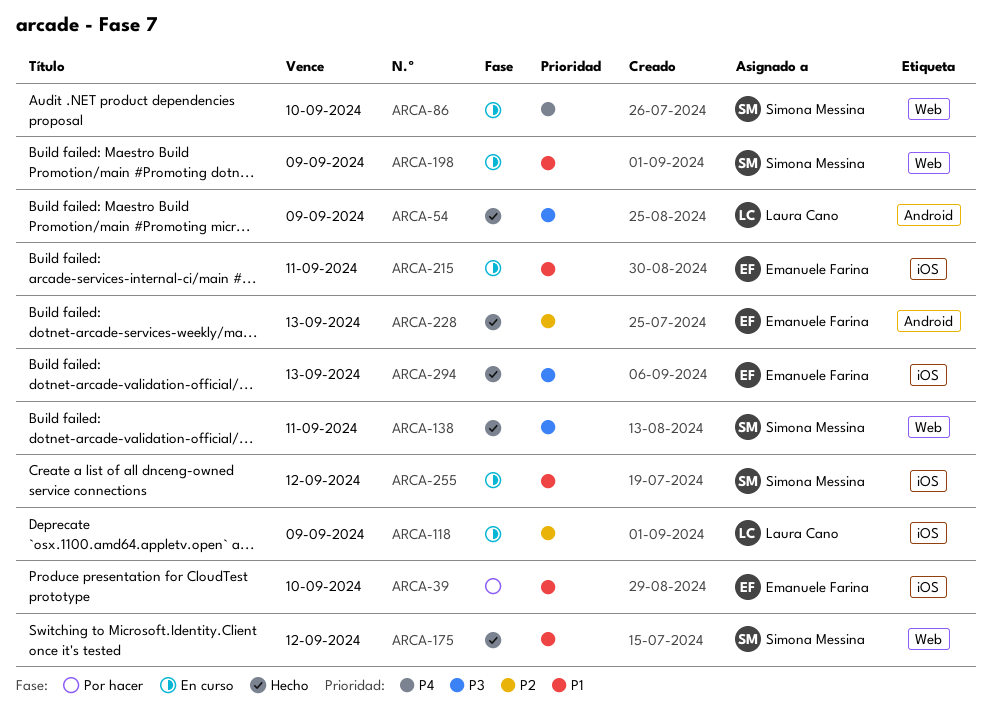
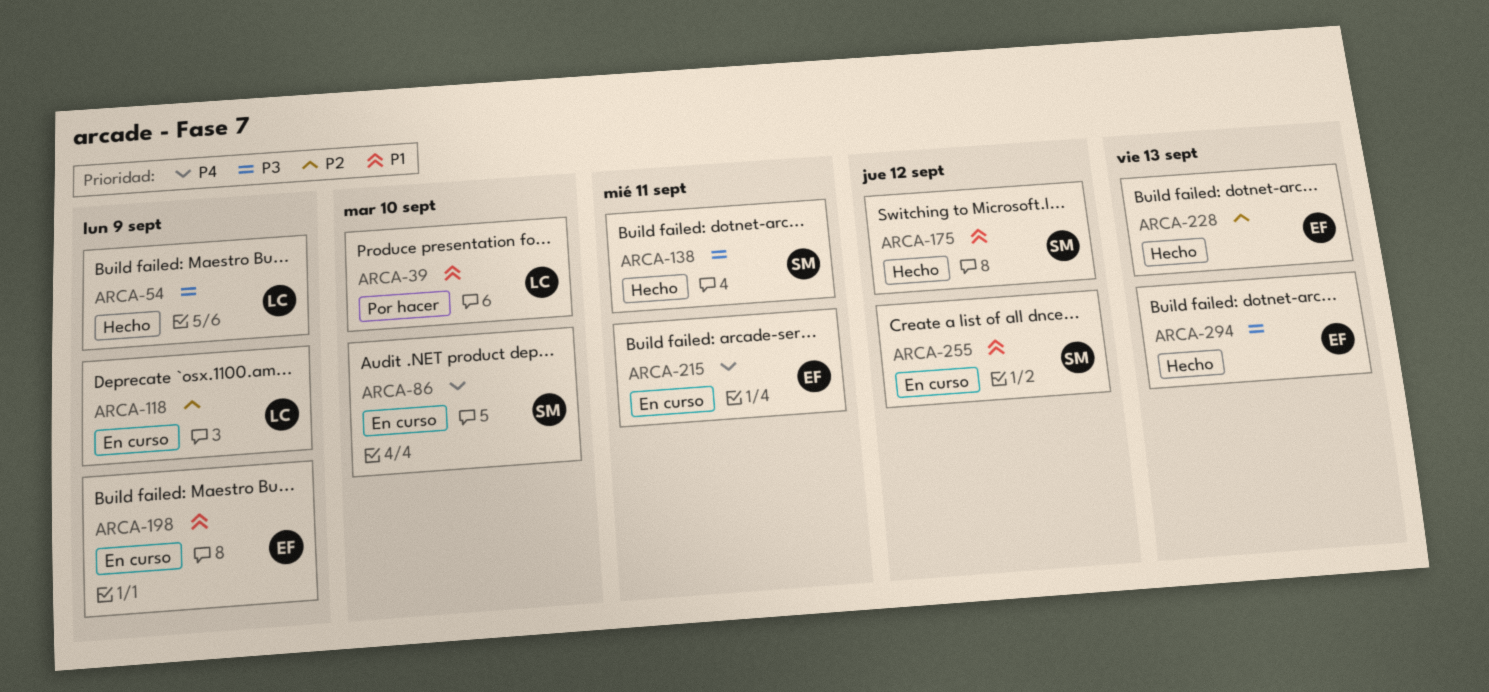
ARCA-39, owner: Emanuele Farina -> Laura Cano
ARCA-198, owner: Simona Messina -> Emanuele Farina
ARCA-215, priority: P1 -> P4

